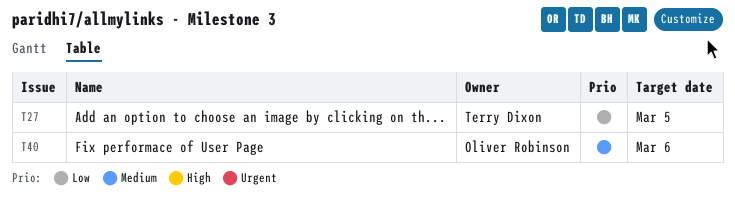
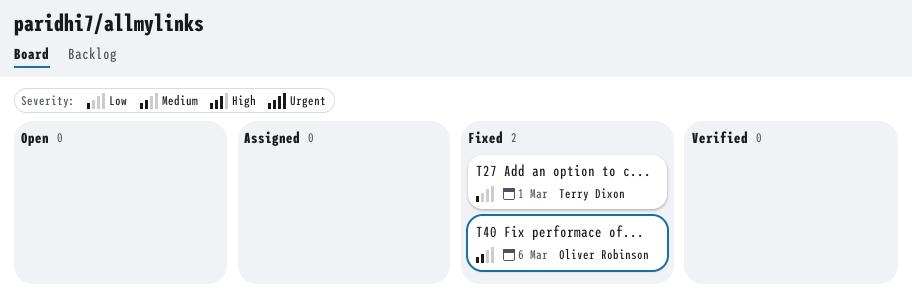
T27, due: Mar 5 -> Mar 1

